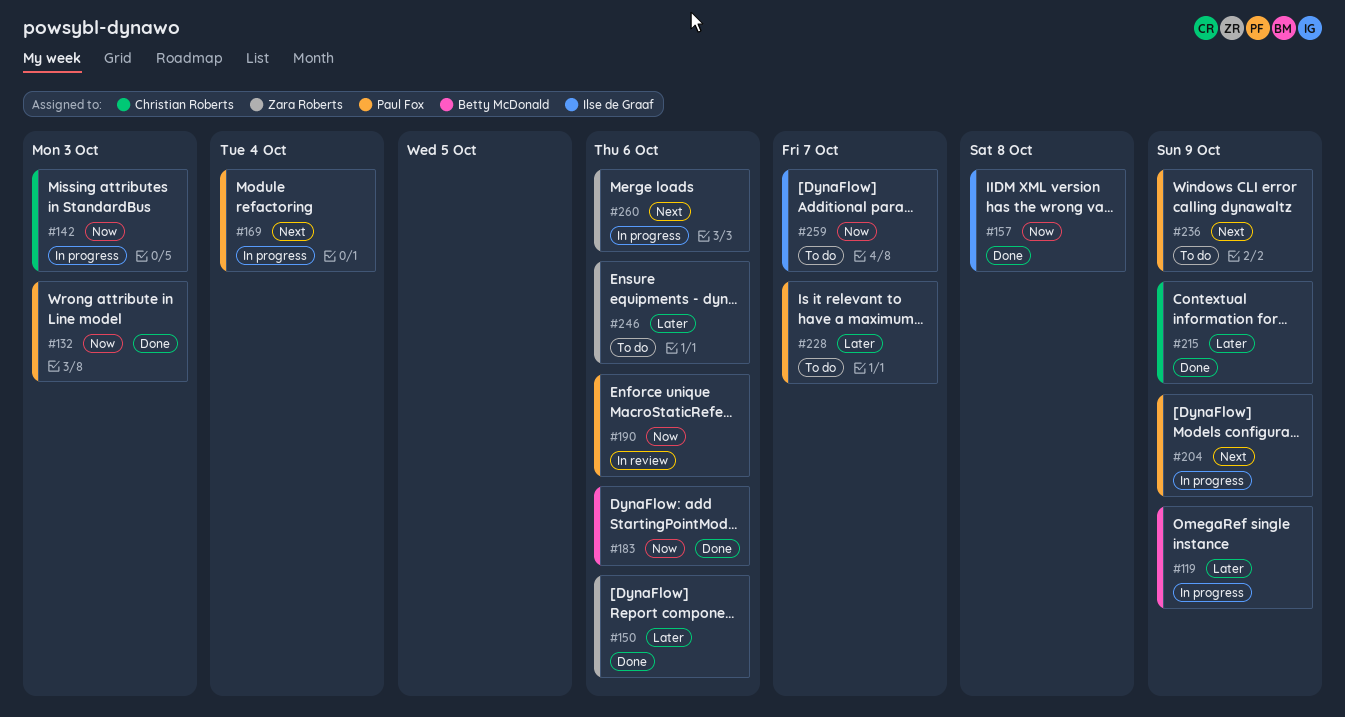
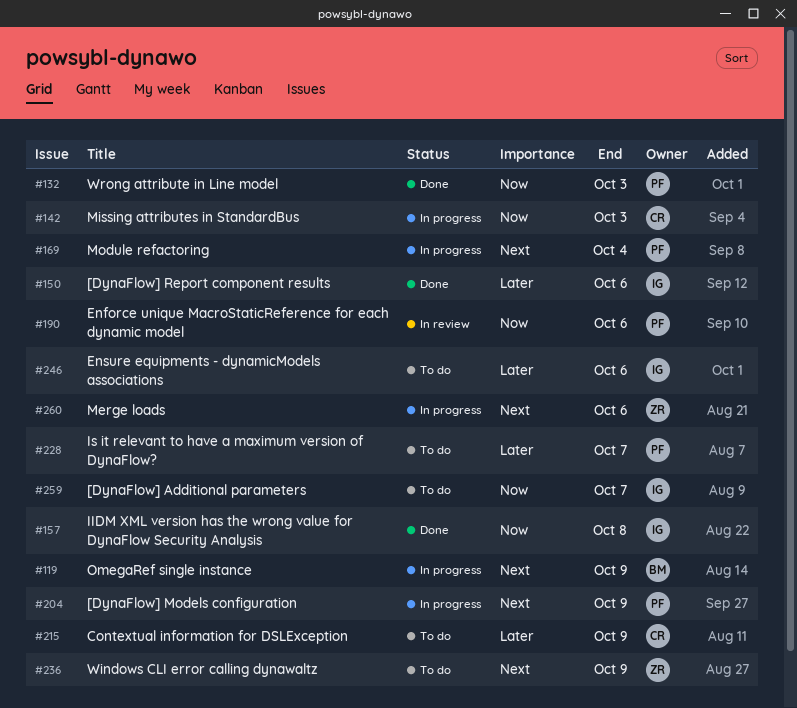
#119, priority: Later -> Next
#150, owner: Zara Roberts -> Ilse de Graaf
#183: present -> none
#215, status: Done -> To do
#236, owner: Paul Fox -> Zara Roberts
#246, owner: Zara Roberts -> Ilse de Graaf

